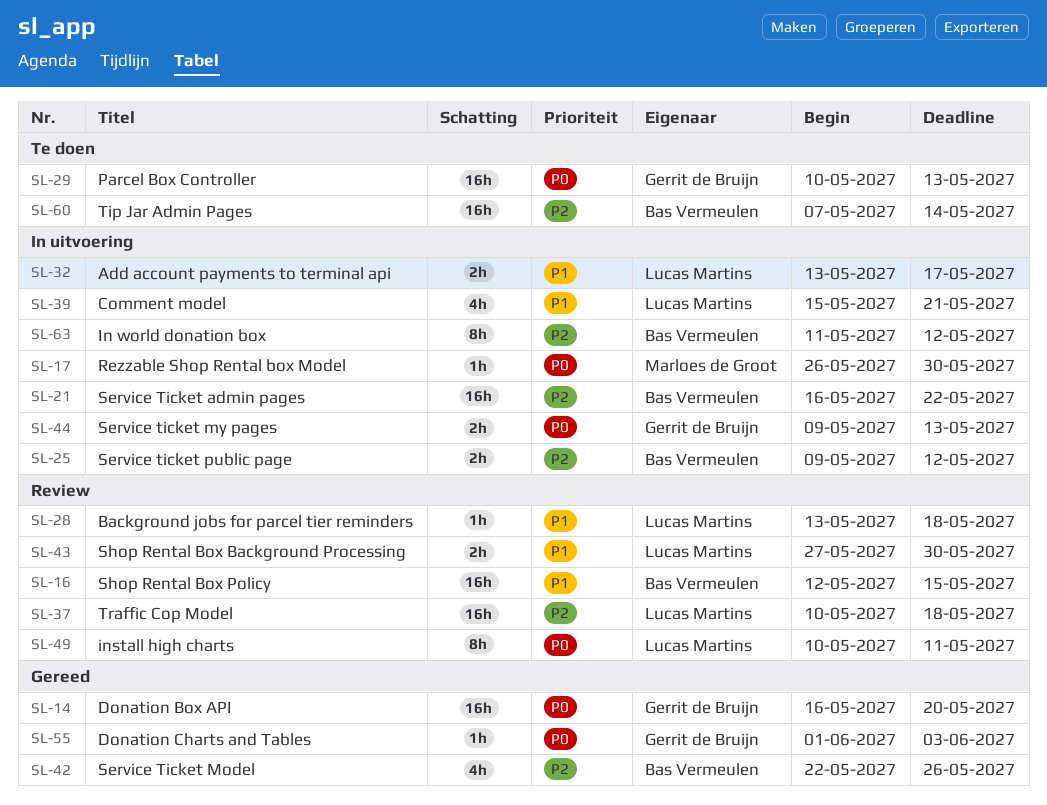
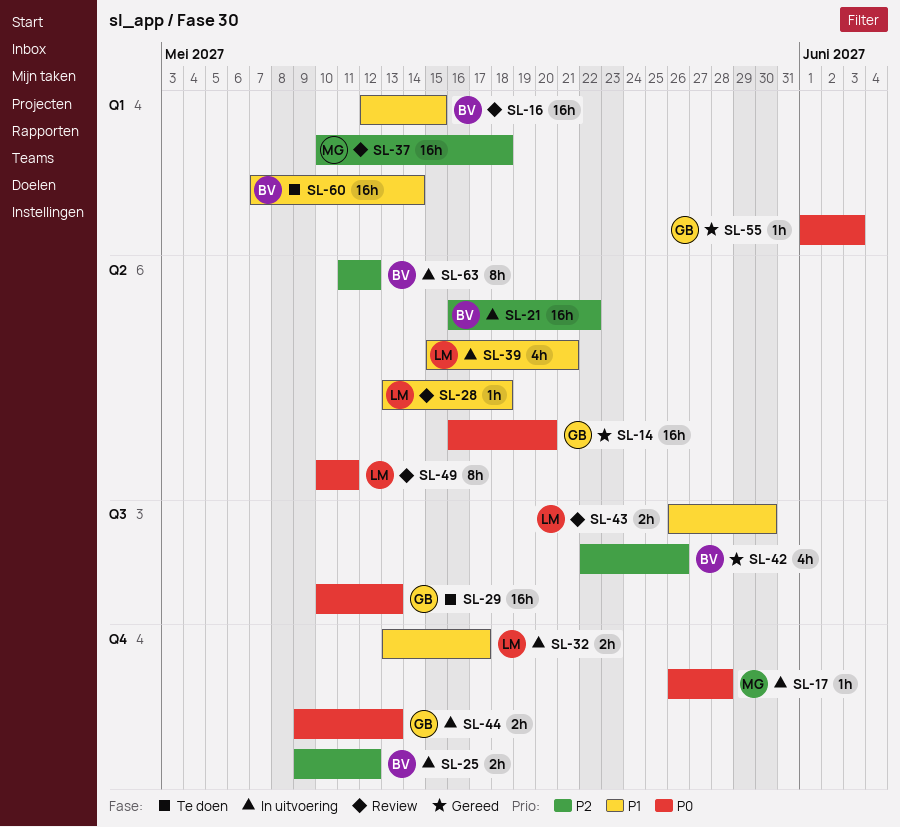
SL-17, due: May 30 -> May 28
SL-37, owner: Lucas Martins -> Marloes de Groot
SL-43, start: May 27 -> May 26
SL-60, priority: P2 -> P1

